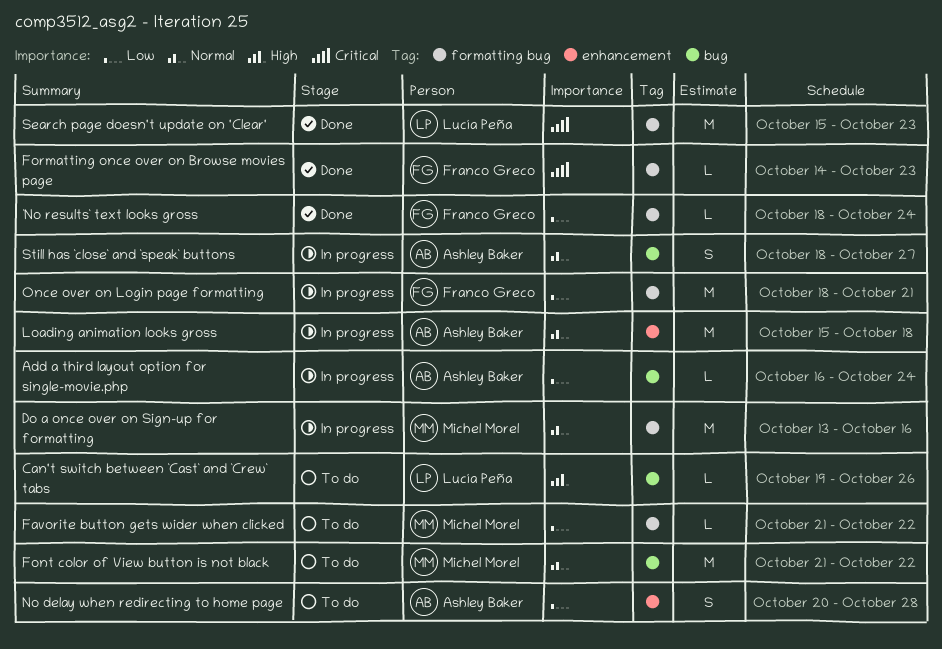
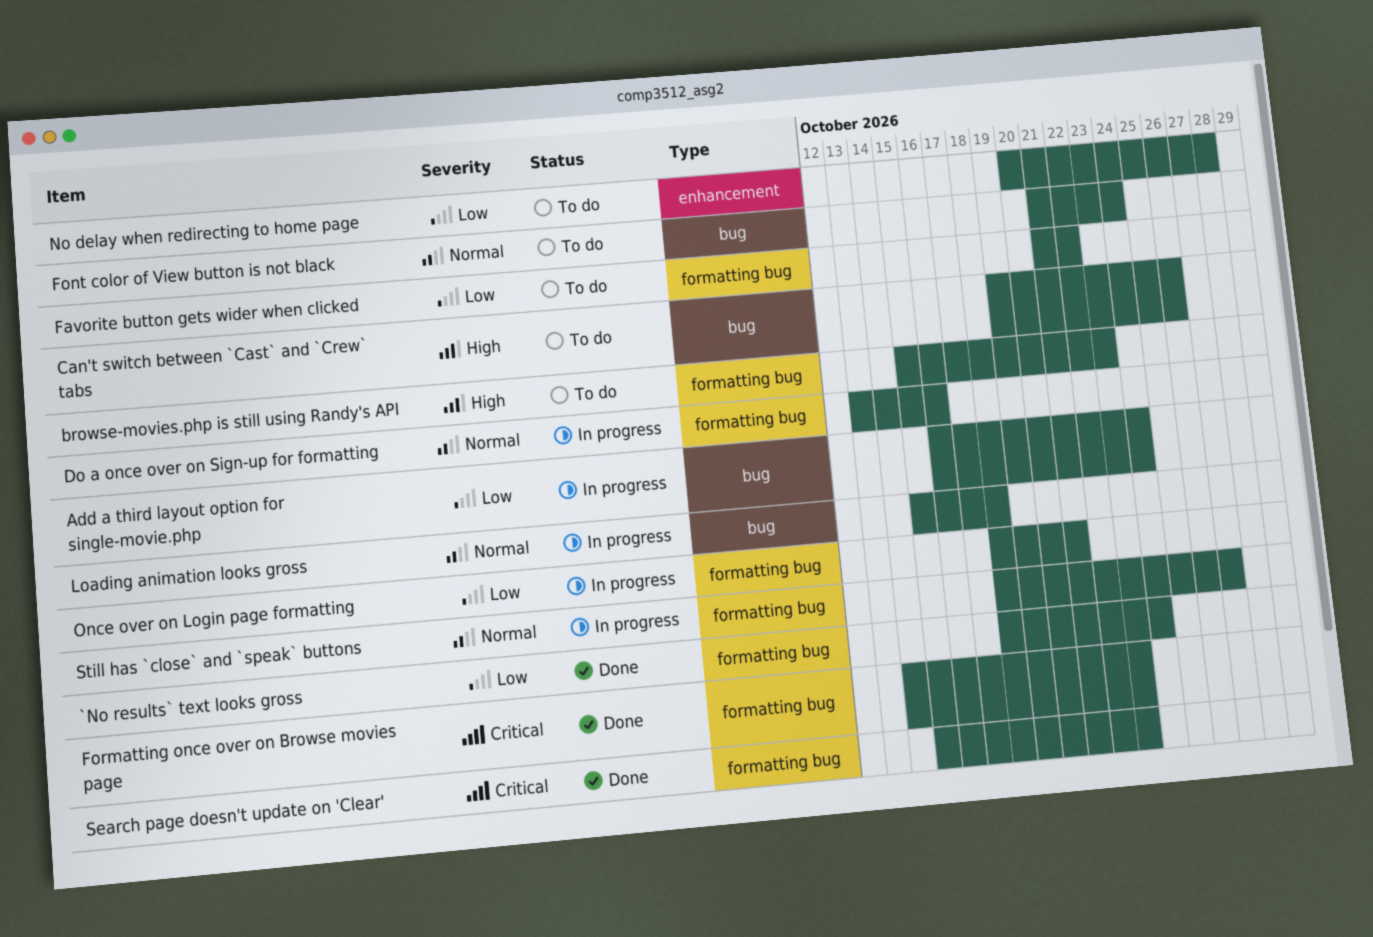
browse-movies.php is still using Randy's API: none -> present
Font color of View button is not black, due: Oct 22 -> Oct 24
Loading animation looks gross, label: enhancement -> bug
Still has `close` and `speak` buttons, label: bug -> formatting bug

